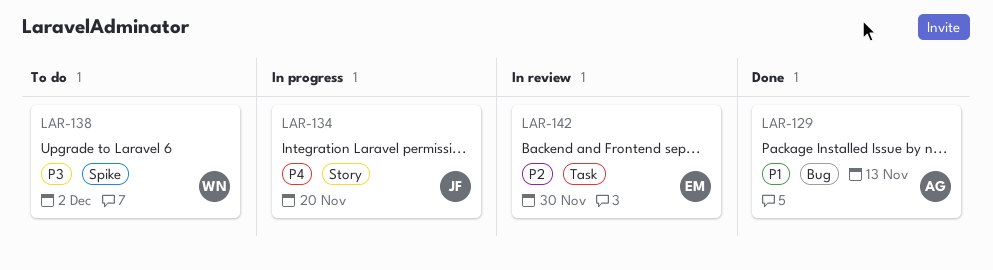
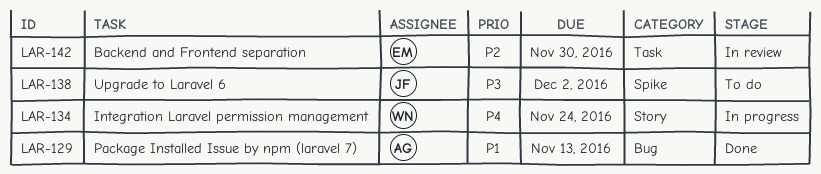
LAR-134, owner: JF -> WN
LAR-134, due: Nov 20 -> Nov 24
LAR-138, owner: WN -> JF

